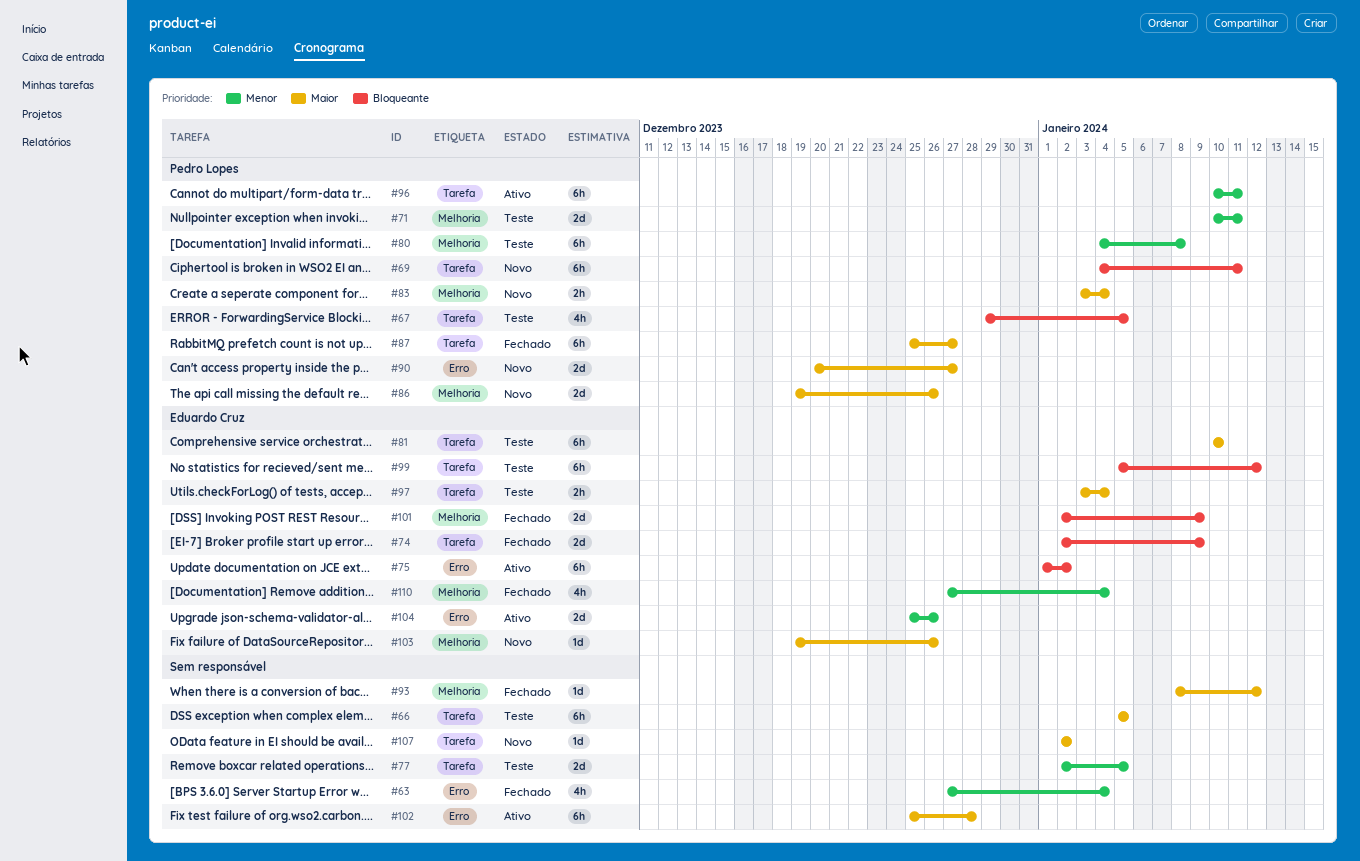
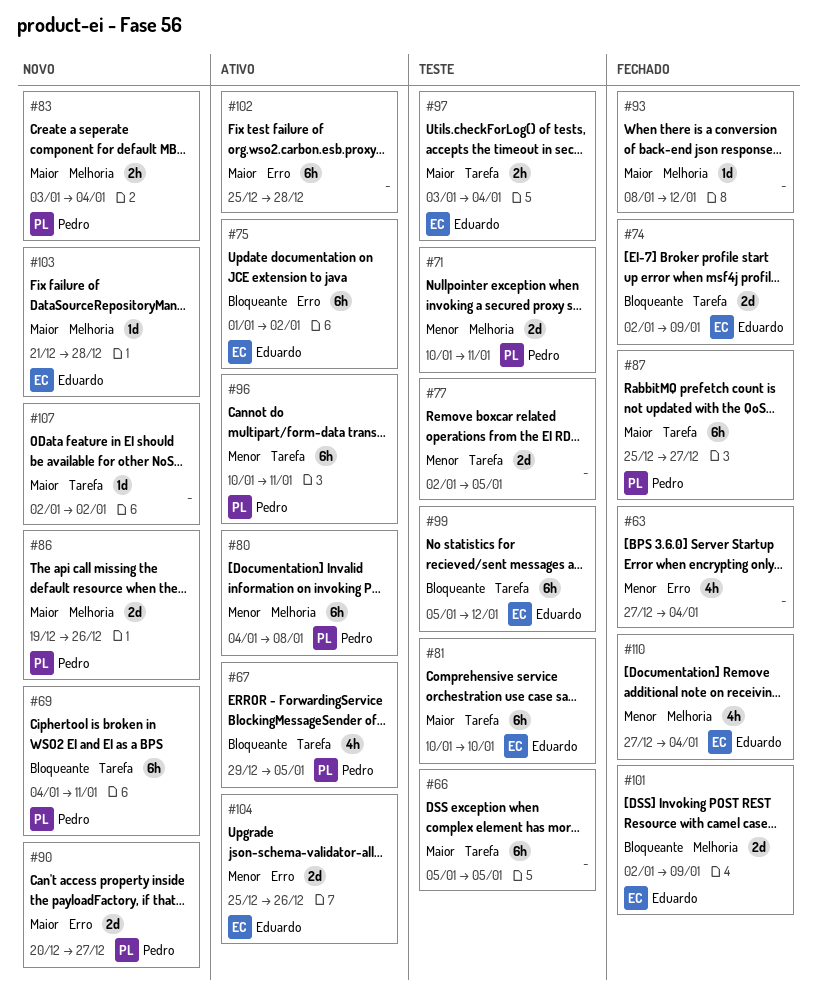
#67, status: Teste -> Ativo
#80, status: Teste -> Ativo
#103, start: Dec 19 -> Dec 21
#103, due: Dec 26 -> Dec 28

